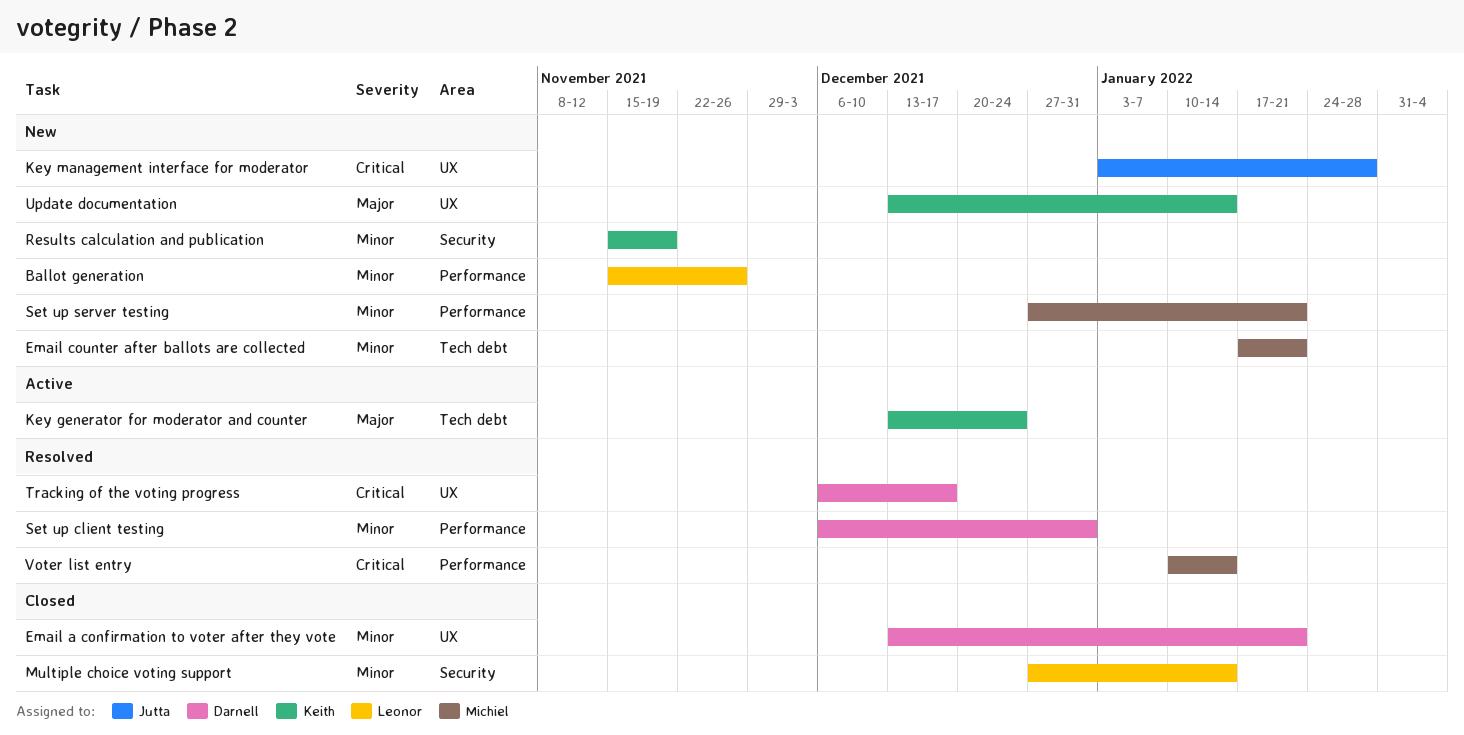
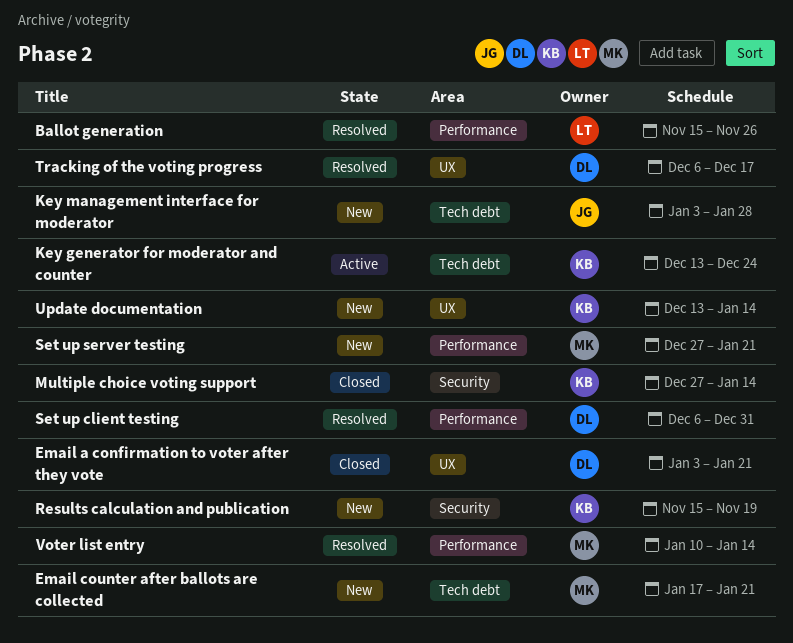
Ballot generation, status: New -> Resolved
Email a confirmation to voter after they vote, start: Dec 13 -> Jan 3
Key management interface for moderator, label: UX -> Tech debt
Multiple choice voting support, owner: Leonor -> Keith

